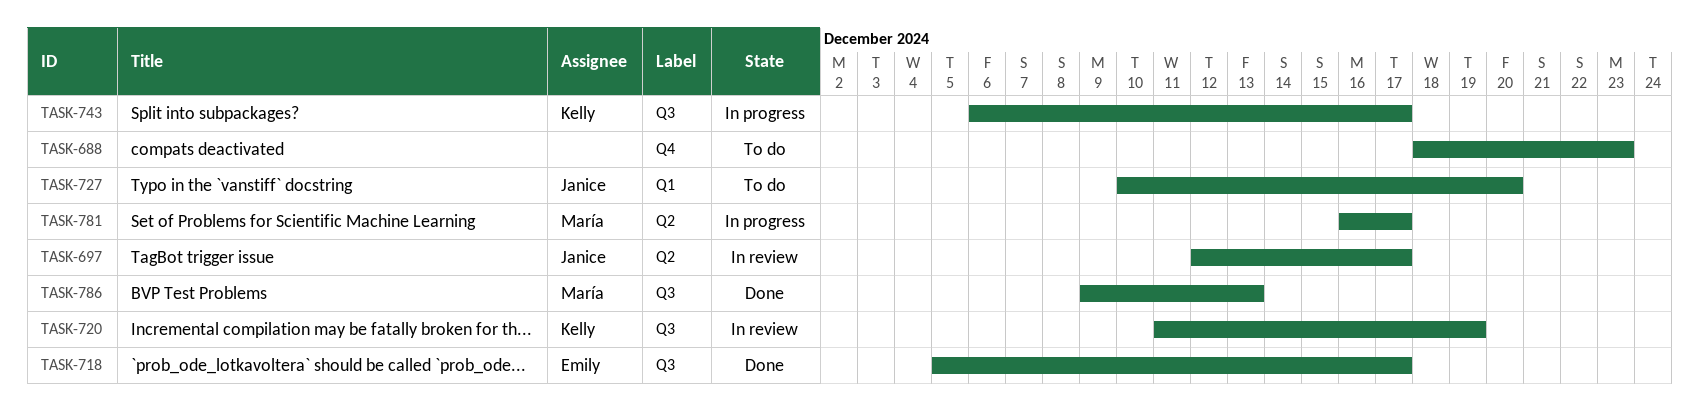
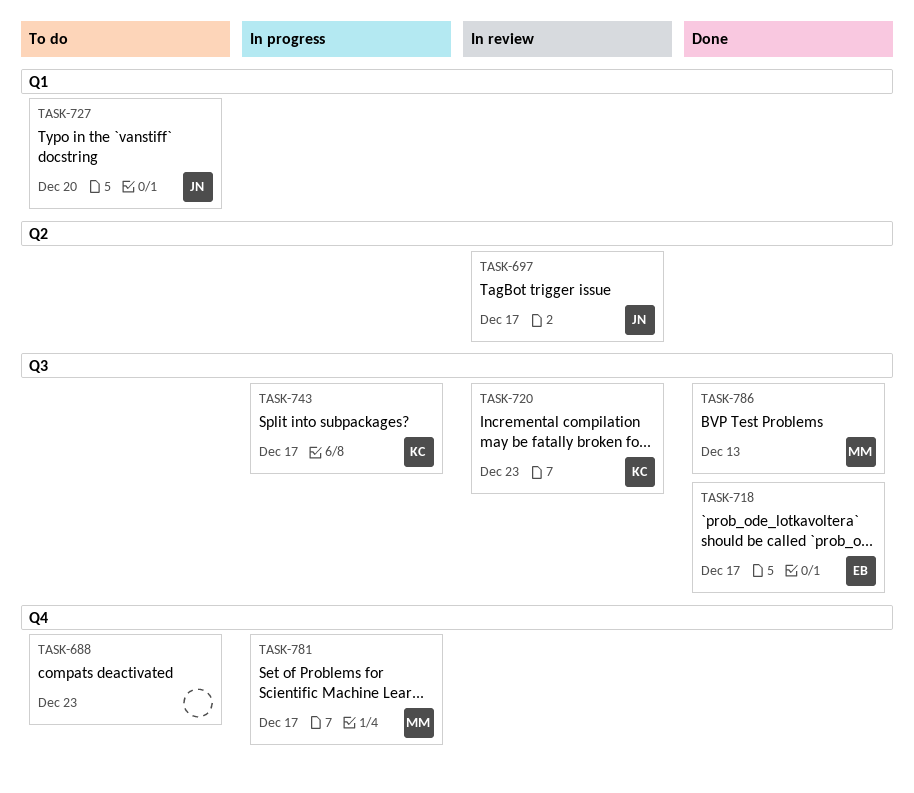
TASK-720, due: Dec 19 -> Dec 23
TASK-781, label: Q2 -> Q4

